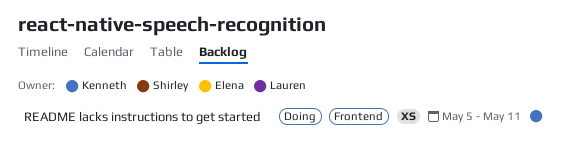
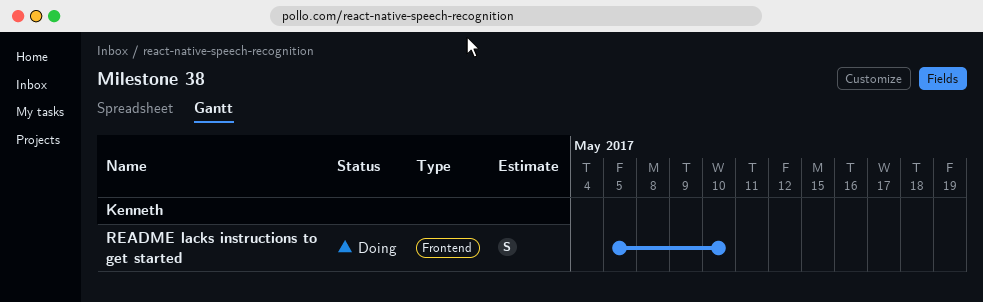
README lacks instructions to get started, estimate: XS -> S
README lacks instructions to get started, due: May 11 -> May 10

